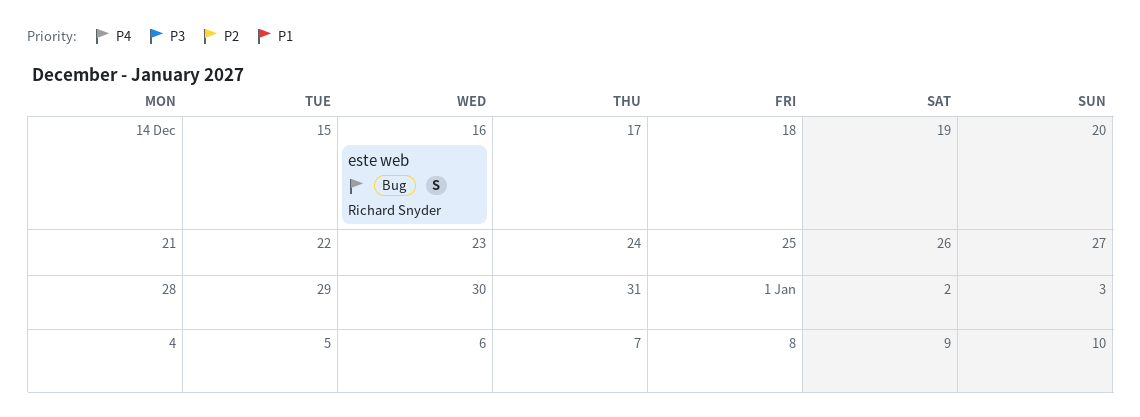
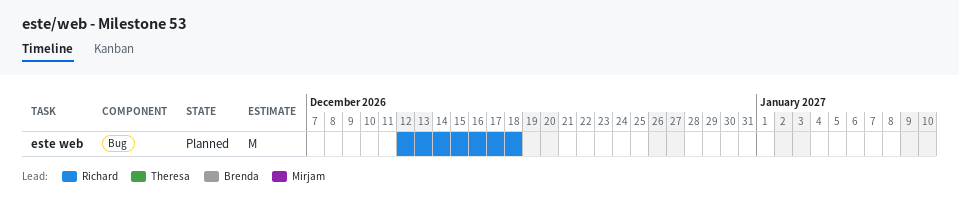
este web, estimate: S -> M
este web, due: Dec 16 -> Dec 18

